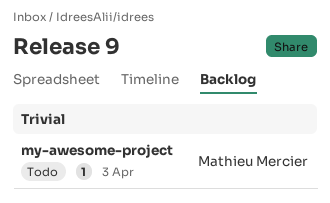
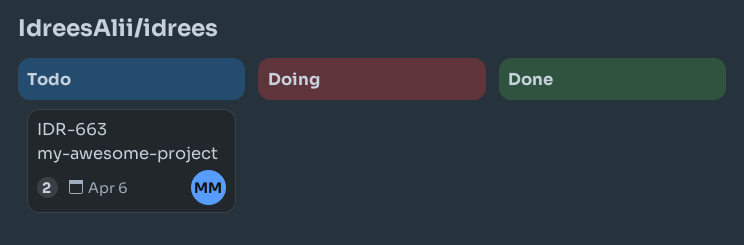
my-awesome-project, estimate: 1 -> 2
my-awesome-project, due: Apr 3 -> Apr 6

